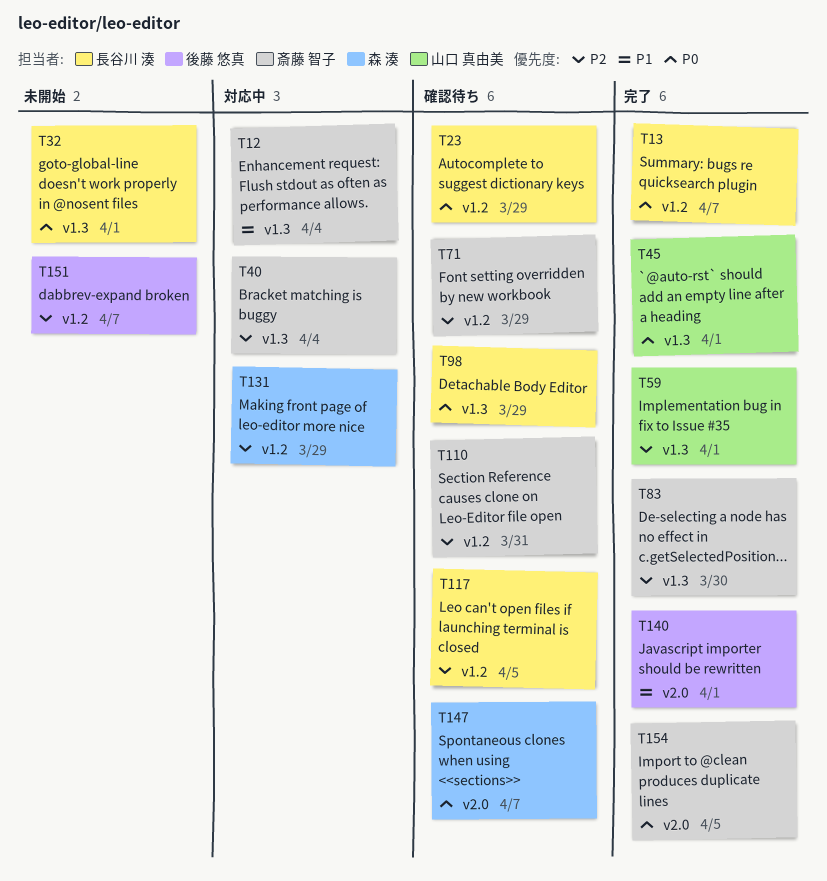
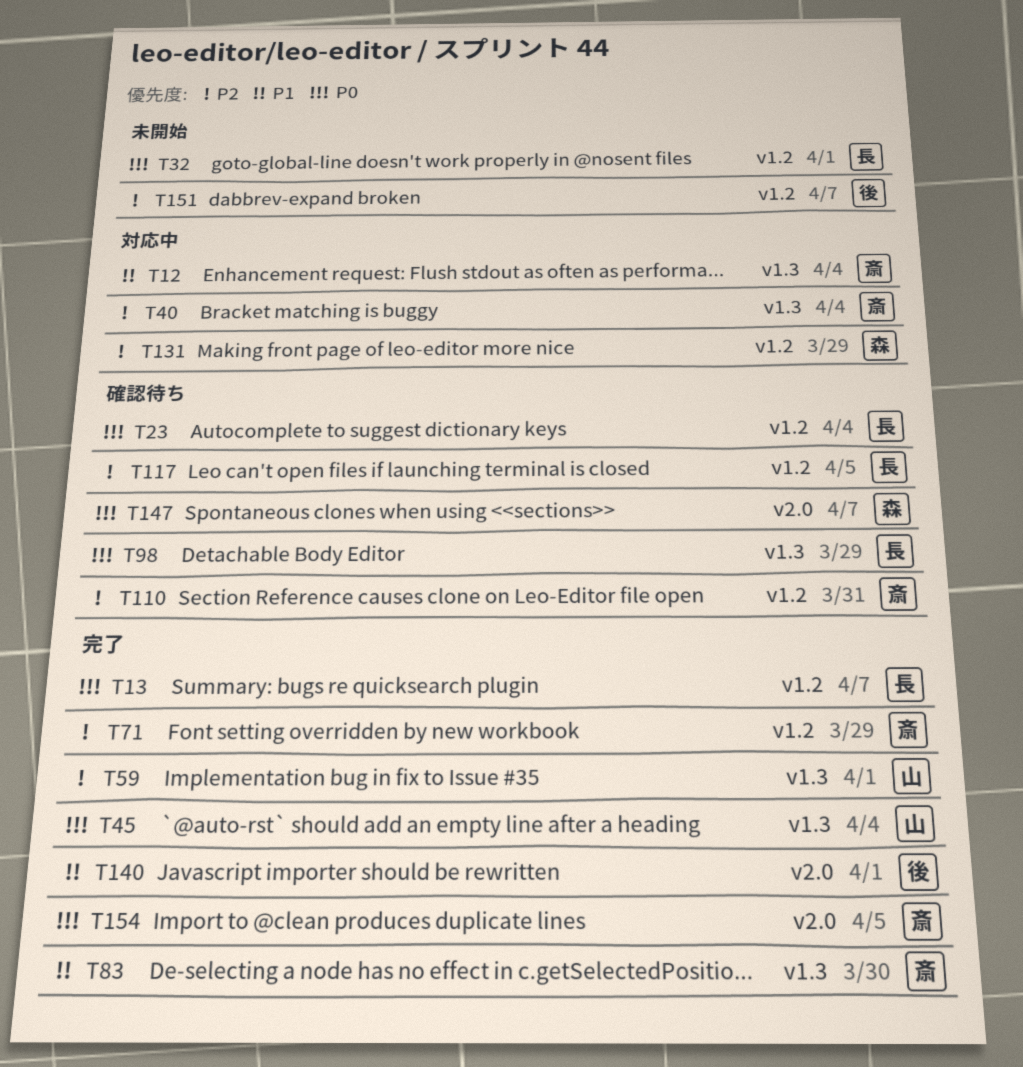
T23, due: Mar 29 -> Apr 4
T32, label: v1.3 -> v1.2
T45, due: Apr 1 -> Apr 4
T71, status: 確認待ち -> 完了
T83, priority: P2 -> P1

